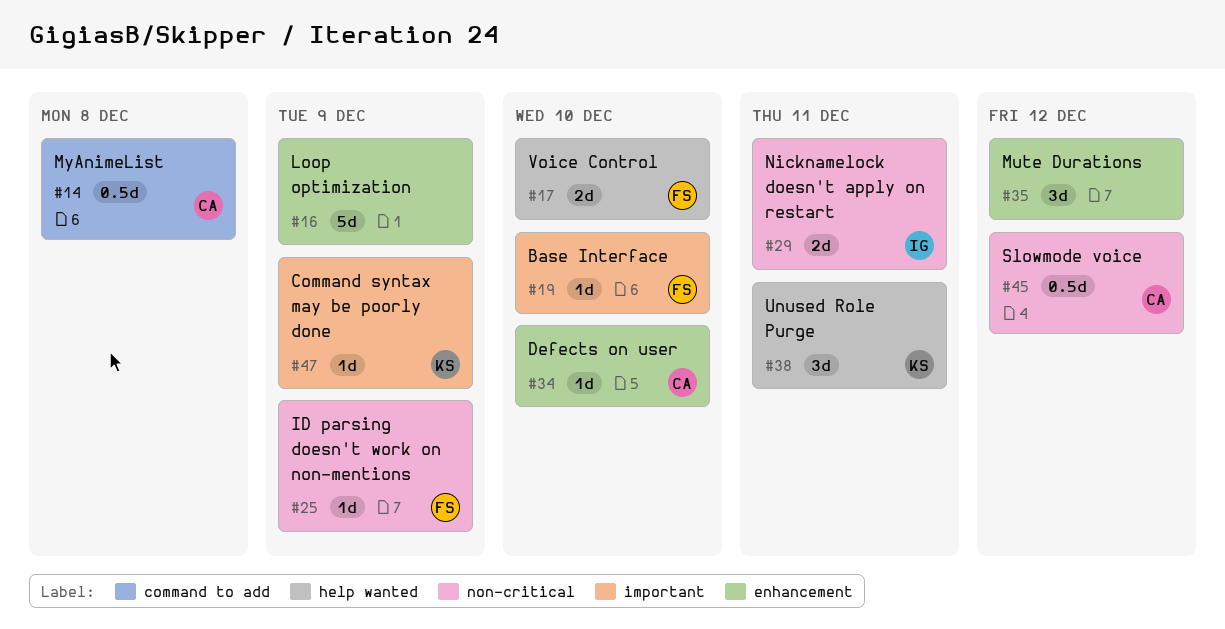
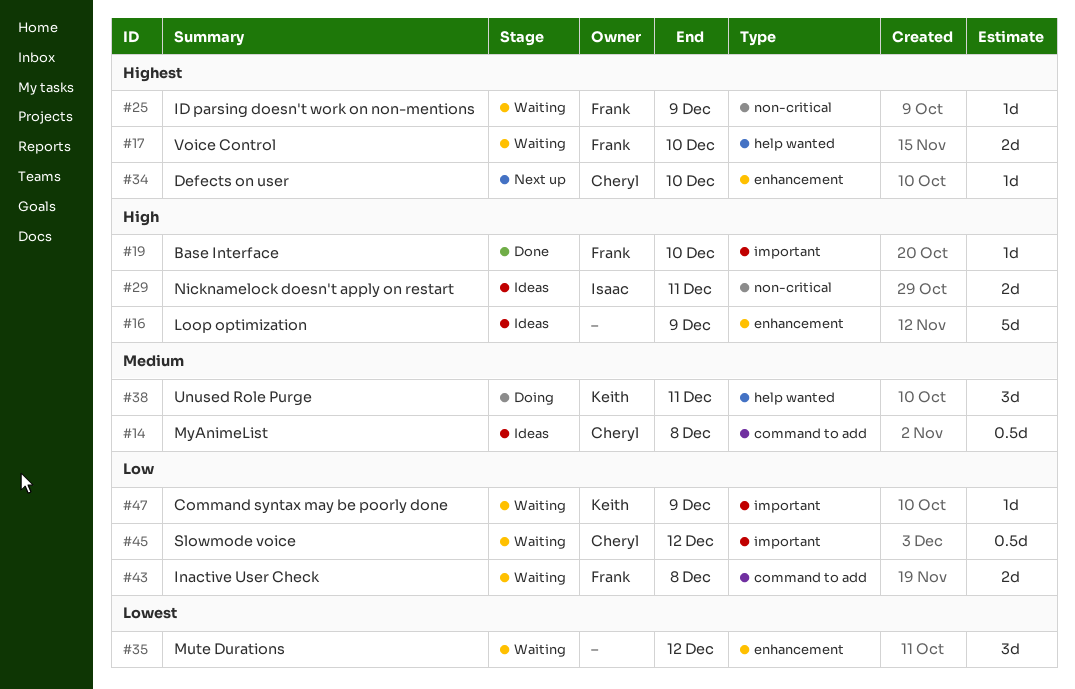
#43: none -> present
#45, label: non-critical -> important

